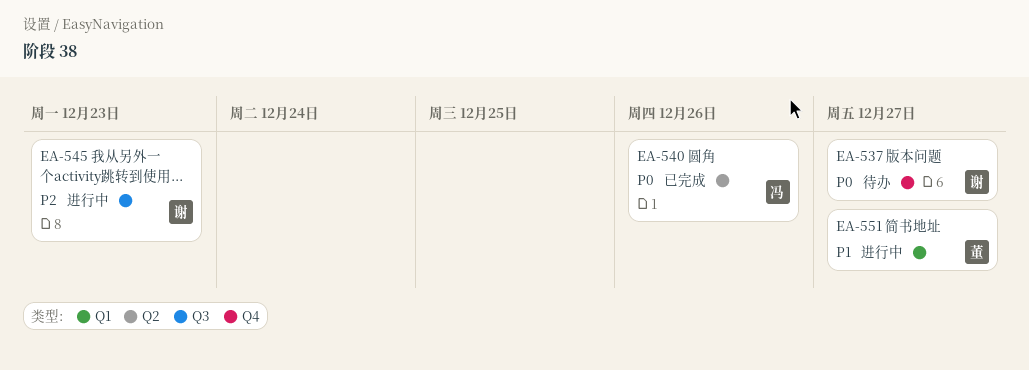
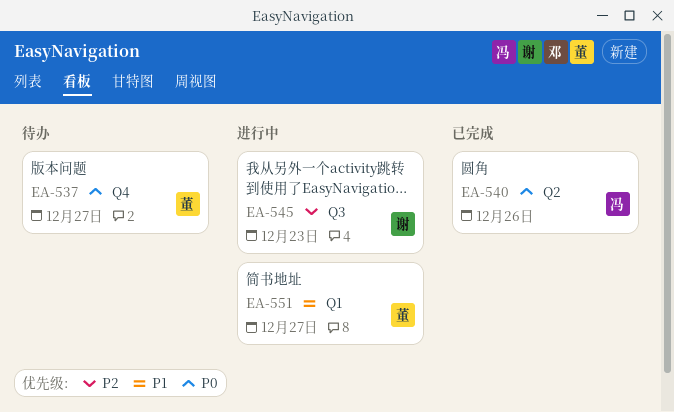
EA-537, owner: 谢 -> 董

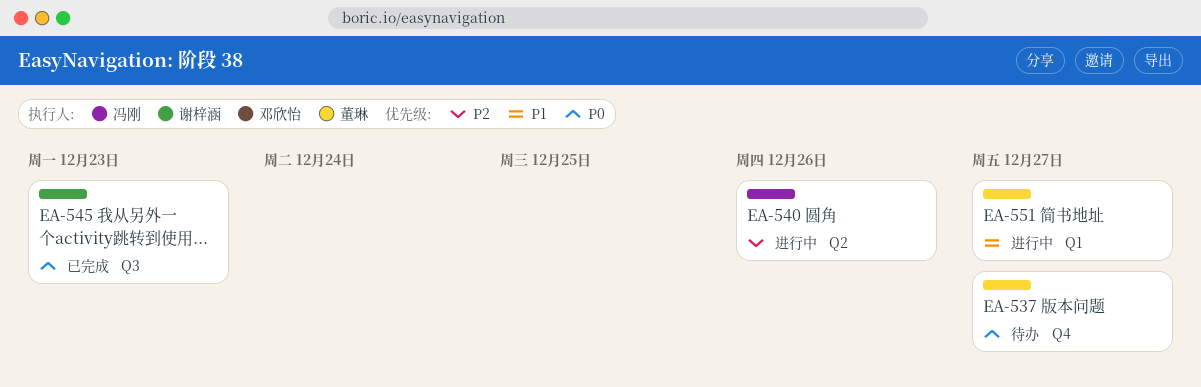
EA-540, status: 已完成 -> 进行中
EA-540, priority: P0 -> P2
EA-545, status: 进行中 -> 已完成
EA-545, priority: P2 -> P0

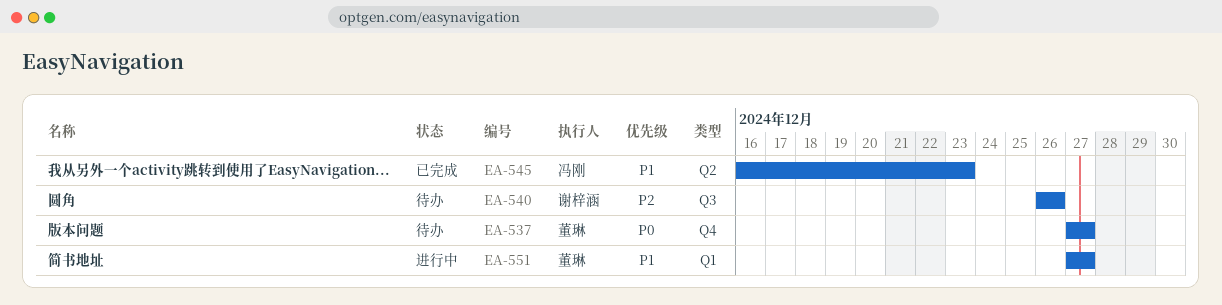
EA-540, status: 进行中 -> 待办
EA-540, owner: 冯刚 -> 谢梓涵
EA-540, label: Q2 -> Q3
EA-545, owner: 谢梓涵 -> 冯刚
EA-545, priority: P0 -> P1
EA-545, label: Q3 -> Q2

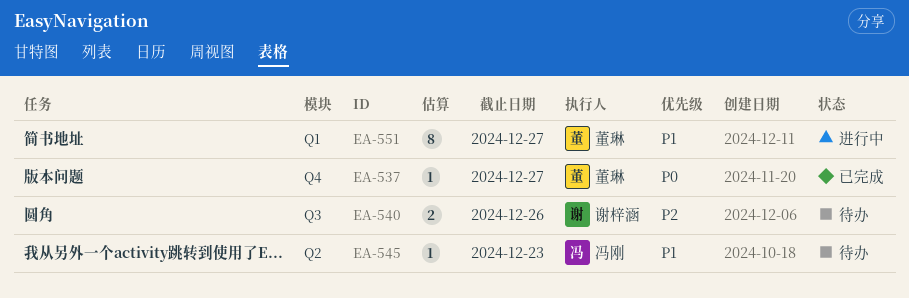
EA-537, status: 待办 -> 已完成
EA-545, status: 已完成 -> 待办

